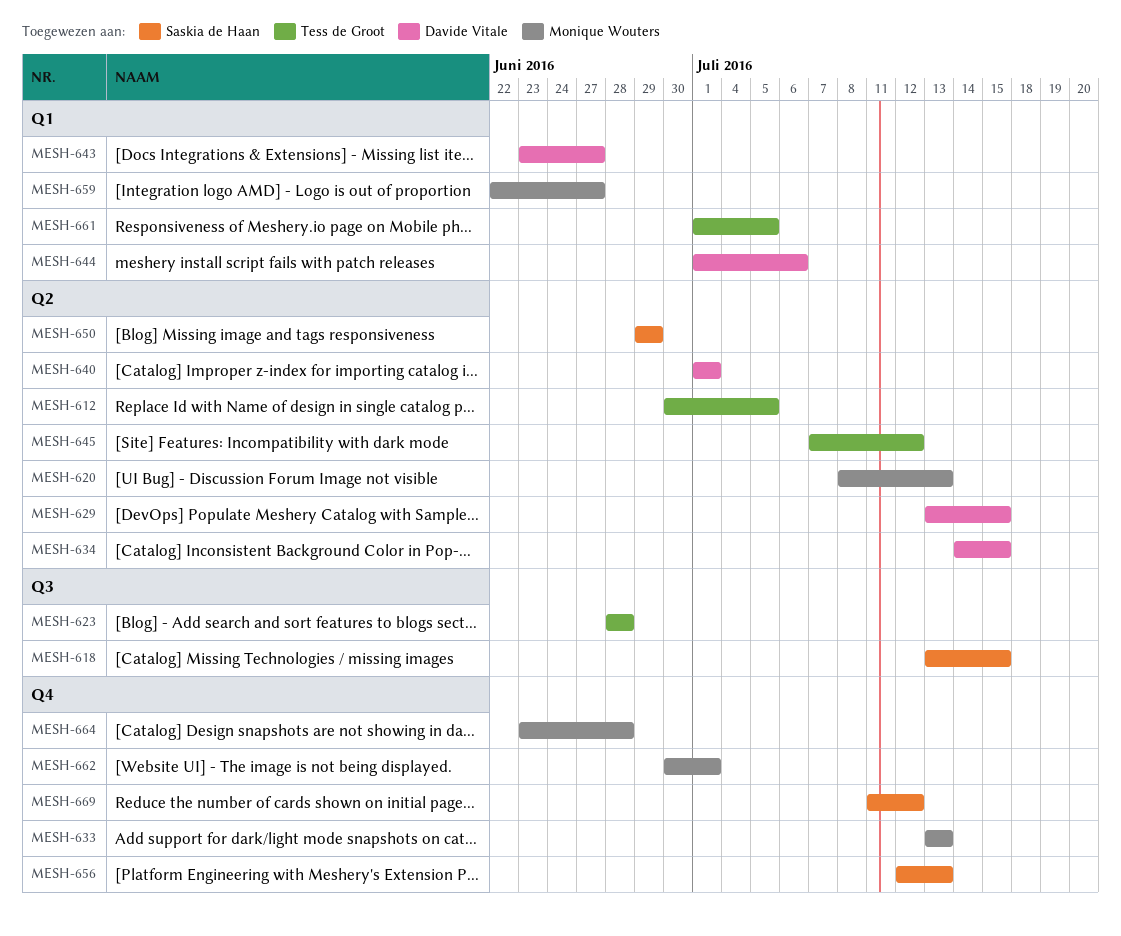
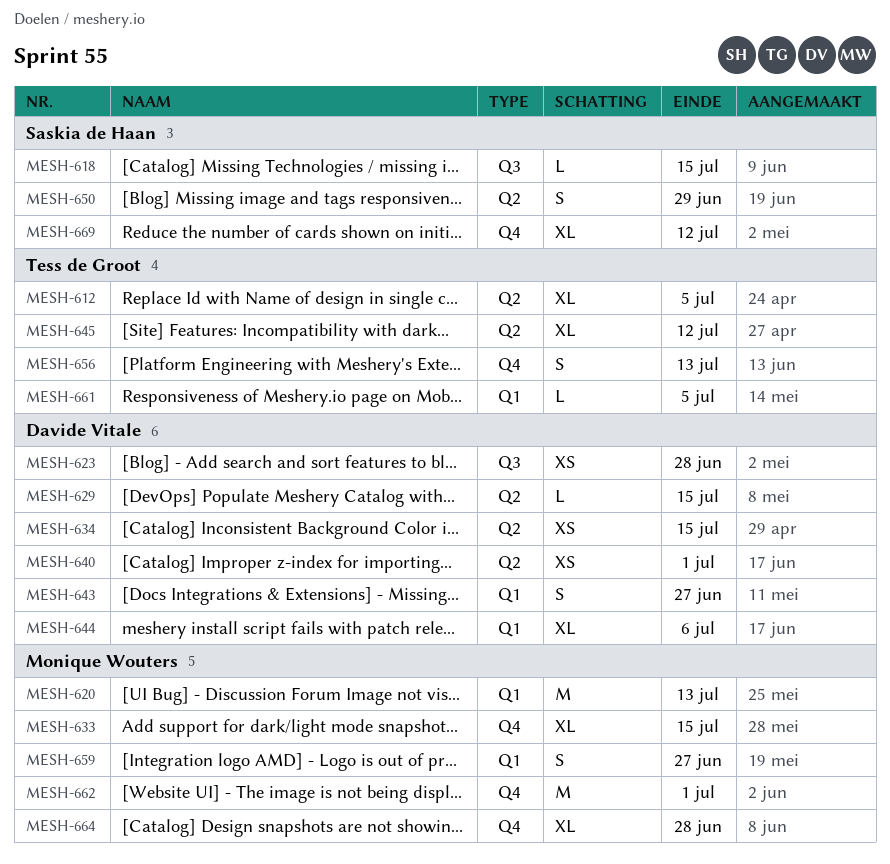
MESH-620, label: Q2 -> Q1
MESH-623, owner: Tess de Groot -> Davide Vitale
MESH-633, due: Jul 13 -> Jul 15
MESH-656, owner: Saskia de Haan -> Tess de Groot

